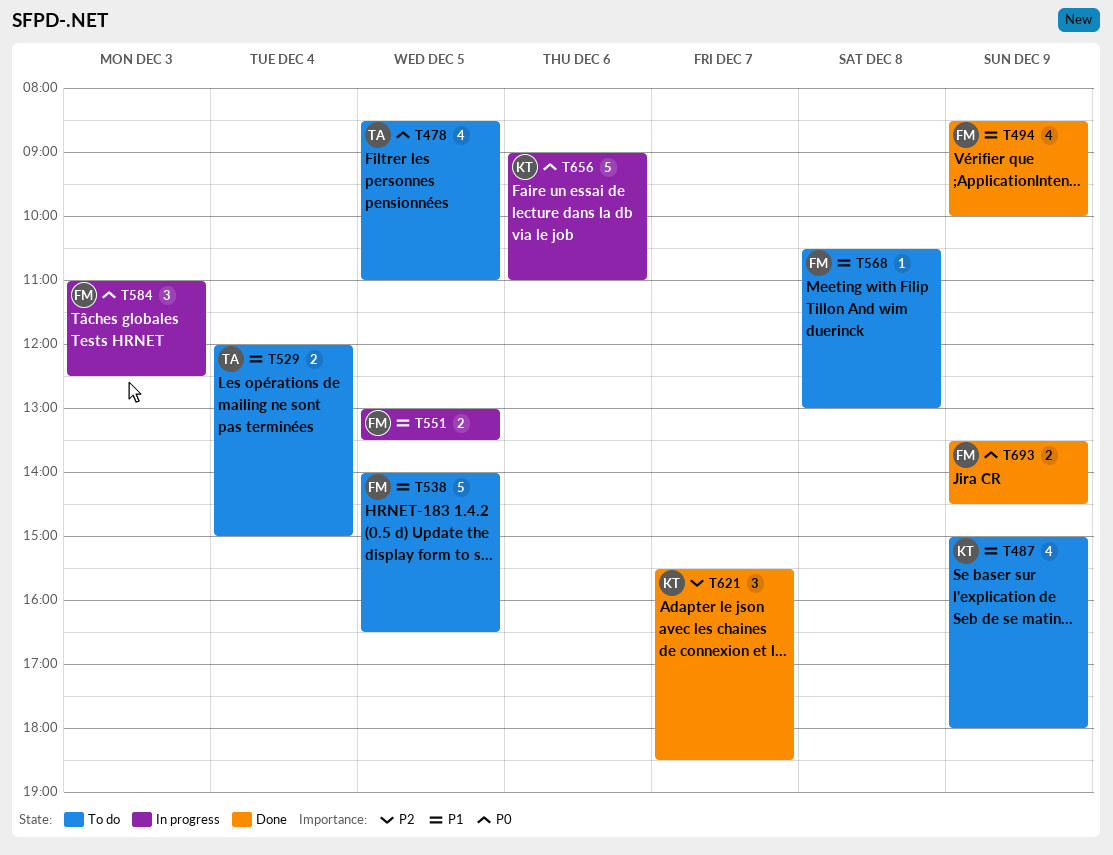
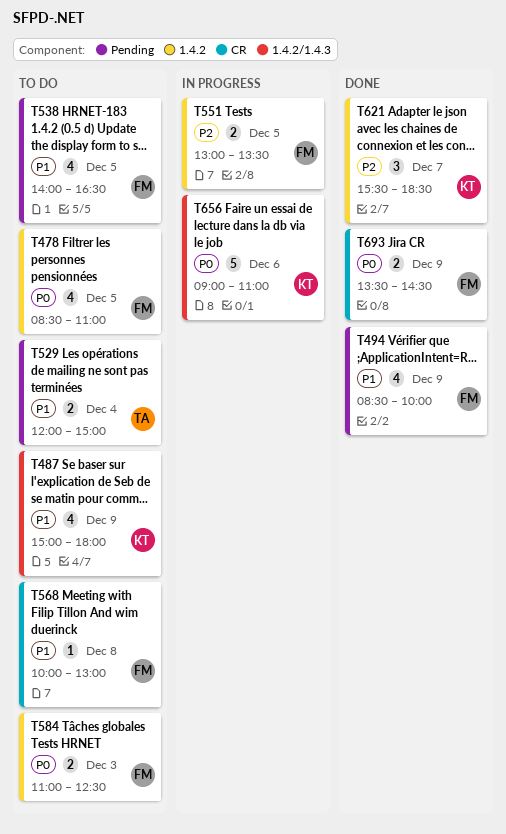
T478, owner: TA -> FM
T538, estimate: 5 -> 4
T551, priority: P1 -> P2
T568, begins: 10:30 -> 10:00
T584, status: In progress -> To do
T584, estimate: 3 -> 2

